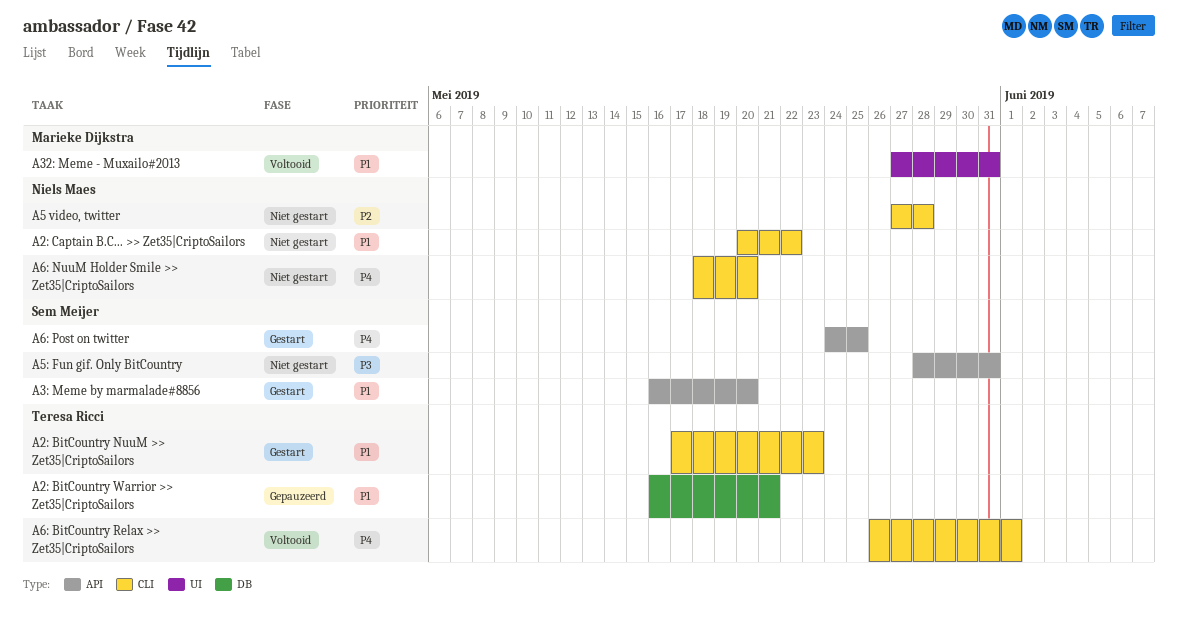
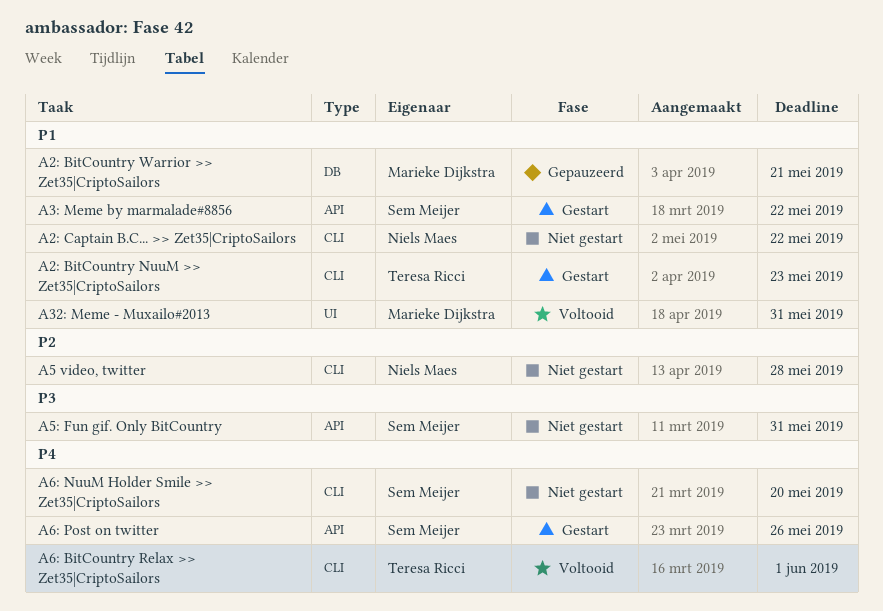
A2: BitCountry Warrior >> Zet35|CriptoSailors, owner: Teresa Ricci -> Marieke Dijkstra
A3: Meme by marmalade#8856, due: May 20 -> May 22
A6: NuuM Holder Smile >> Zet35|CriptoSailors, owner: Niels Maes -> Sem Meijer
A6: Post on twitter, due: May 25 -> May 26

